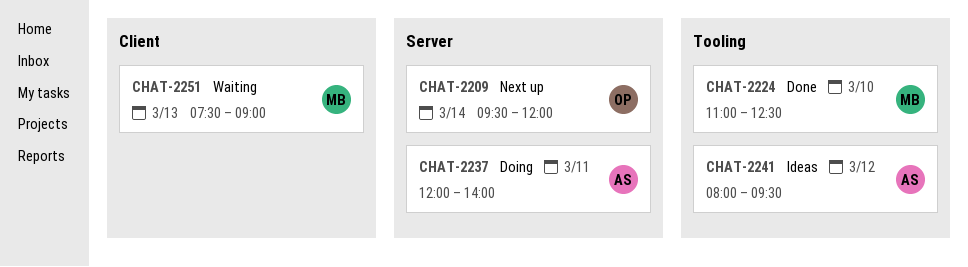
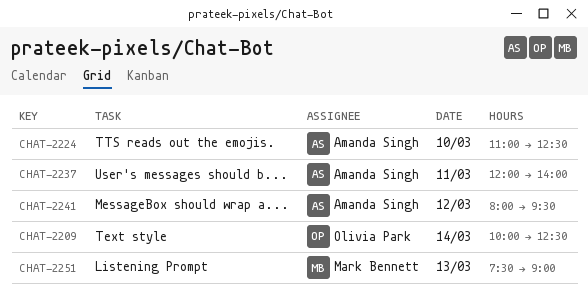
CHAT-2209, begins: 09:30 -> 10:00
CHAT-2209, ends: 12:00 -> 12:30
CHAT-2224, owner: Mark Bennett -> Amanda Singh

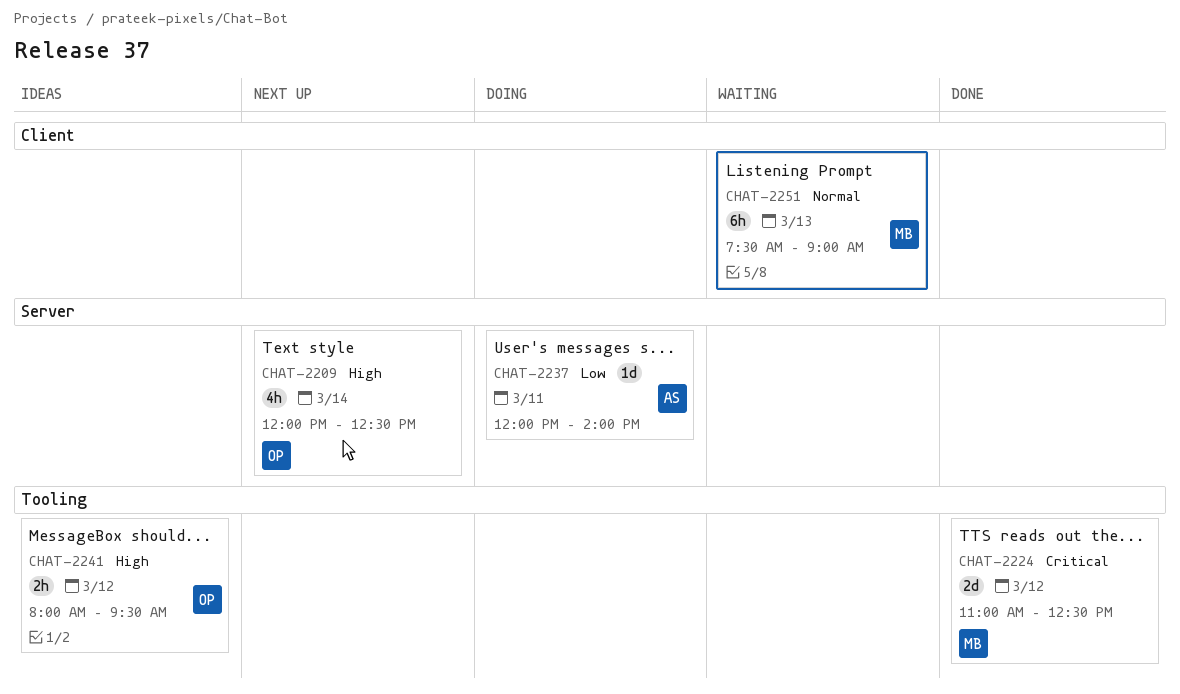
CHAT-2209, begins: 10:00 -> 12:00
CHAT-2224, owner: Amanda Singh -> Mark Bennett
CHAT-2224, day: Mar 10 -> Mar 12
CHAT-2241, owner: Amanda Singh -> Olivia Park

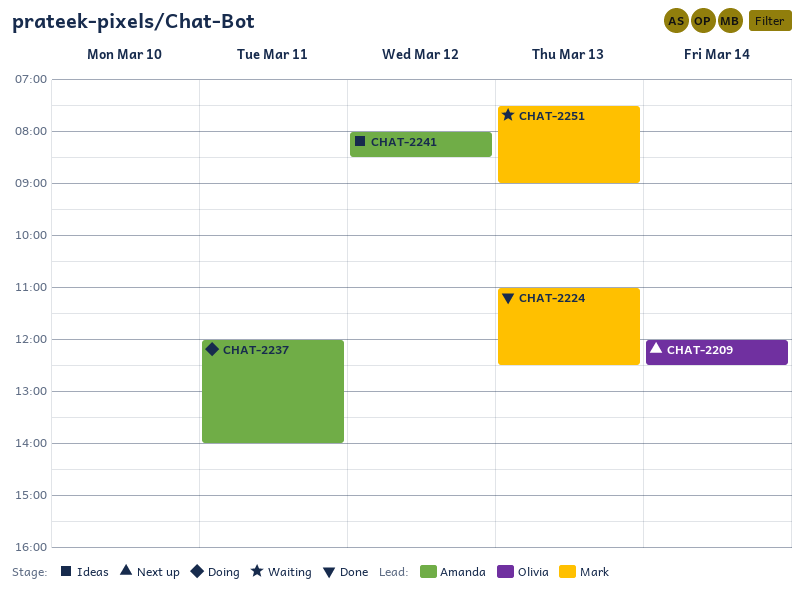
CHAT-2224, day: Mar 12 -> Mar 13
CHAT-2241, owner: Olivia -> Amanda
CHAT-2241, ends: 09:30 -> 08:30

